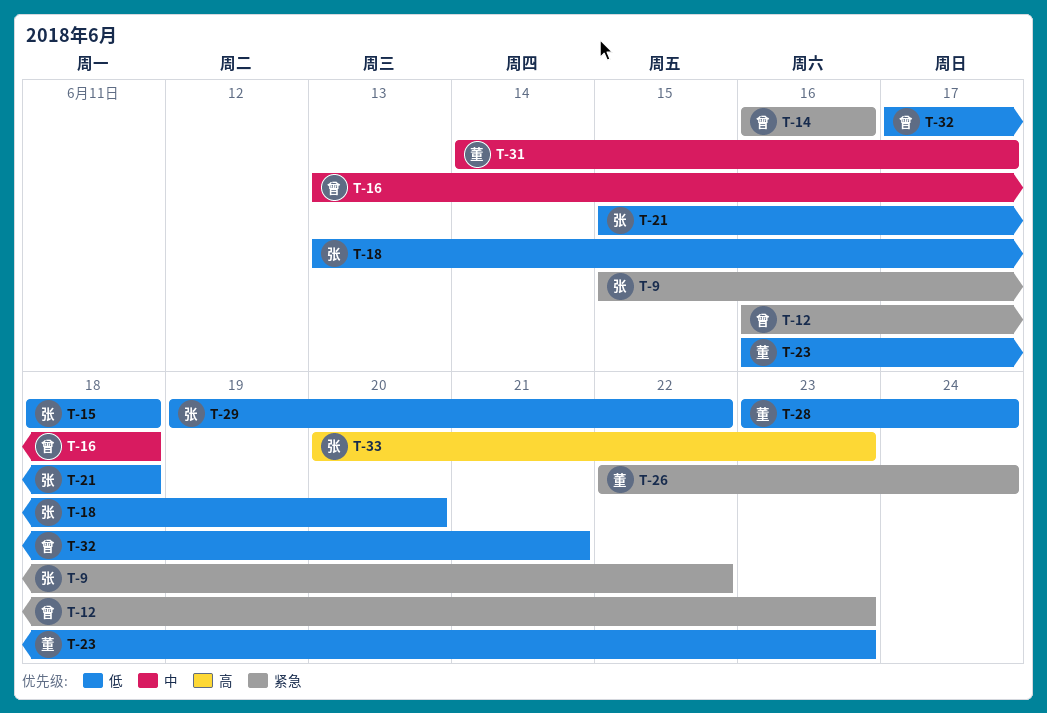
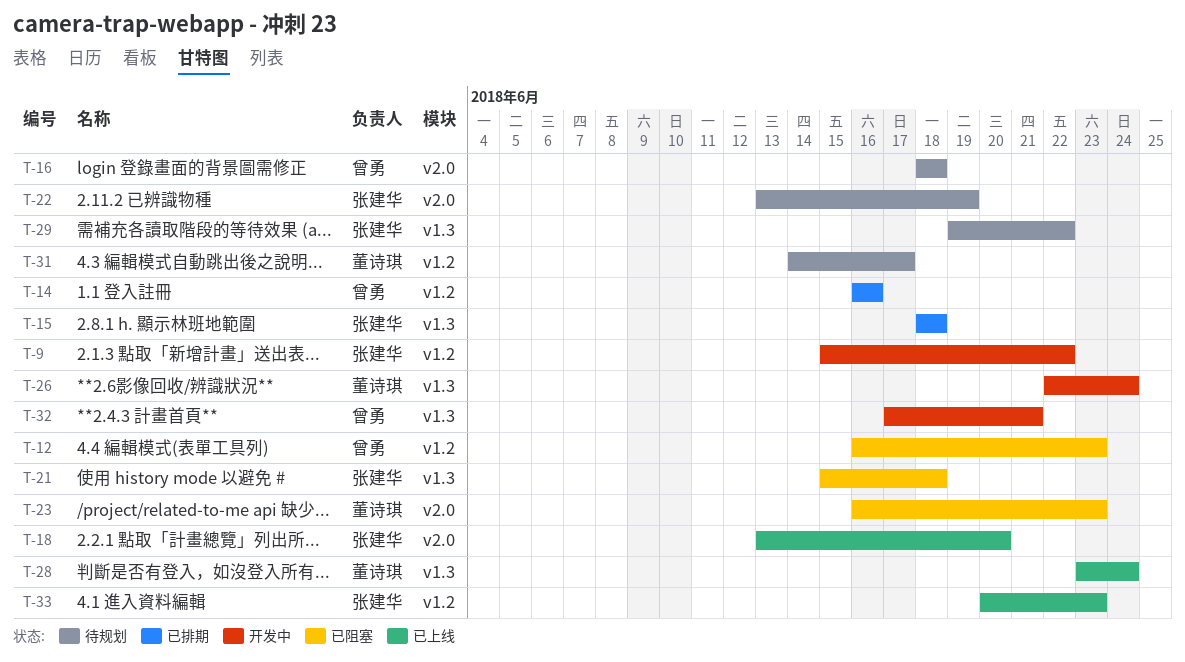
T-16, start: Jun 13 -> Jun 18
T-22: none -> present

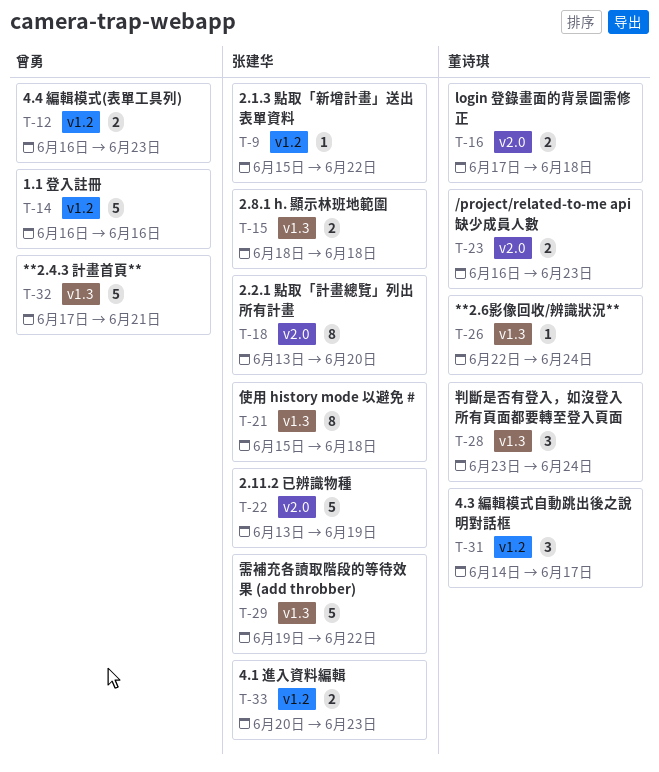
T-16, owner: 曾勇 -> 董诗琪
T-16, start: Jun 18 -> Jun 17

